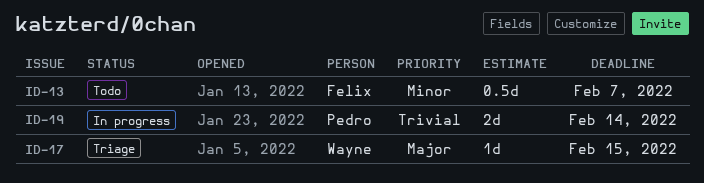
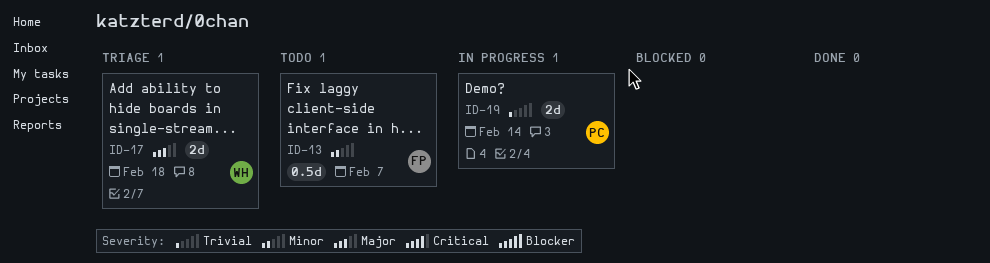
ID-17, estimate: 1d -> 2d
ID-17, due: Feb 15 -> Feb 18

